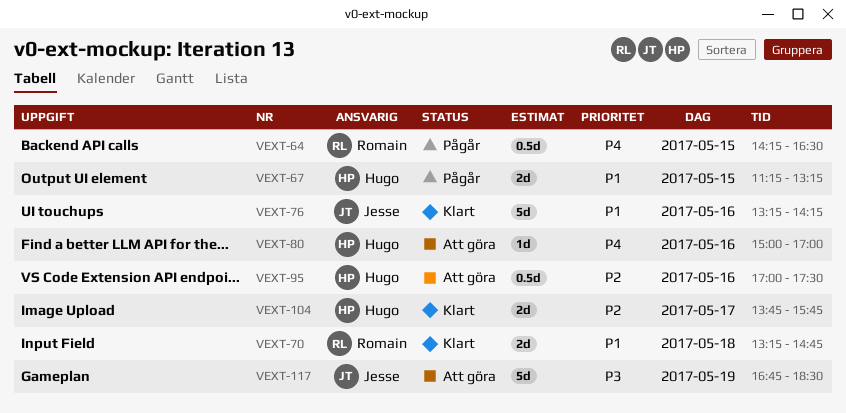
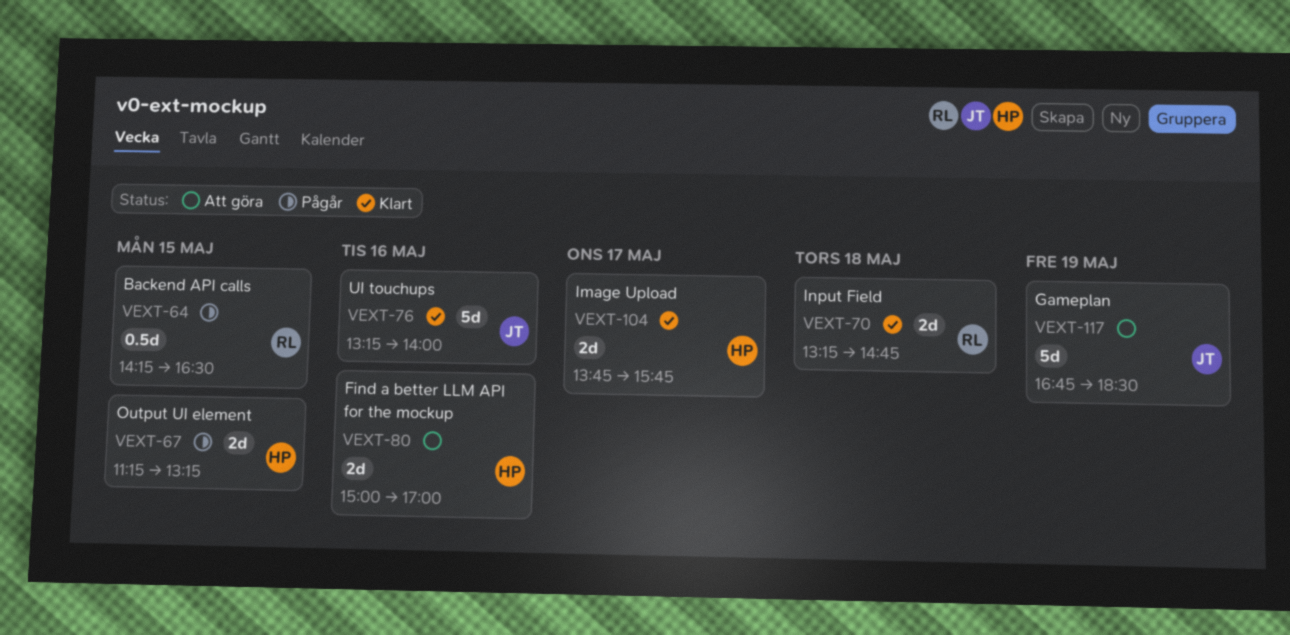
VEXT-76, ends: 14:15 -> 14:00
VEXT-80, estimate: 1d -> 2d
VEXT-95: present -> none

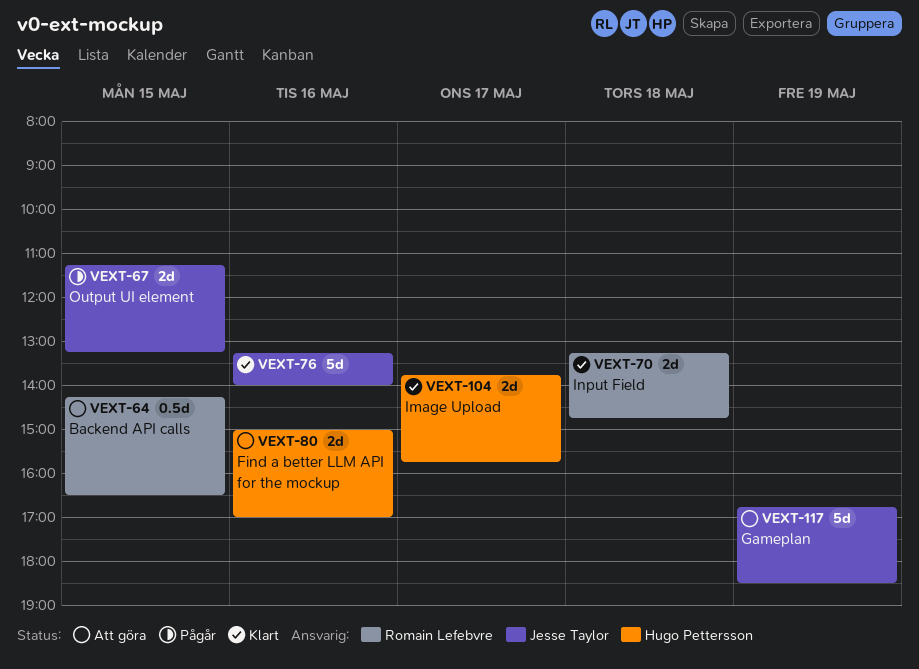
VEXT-64, status: Pågår -> Att göra
VEXT-67, owner: Hugo Pettersson -> Jesse Taylor

